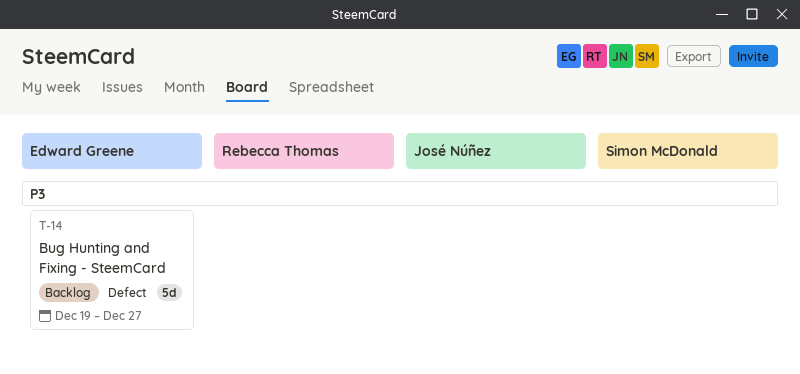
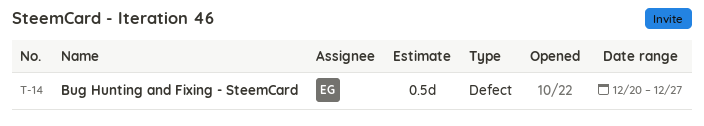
T-14, estimate: 5d -> 0.5d
T-14, start: Dec 19 -> Dec 20

